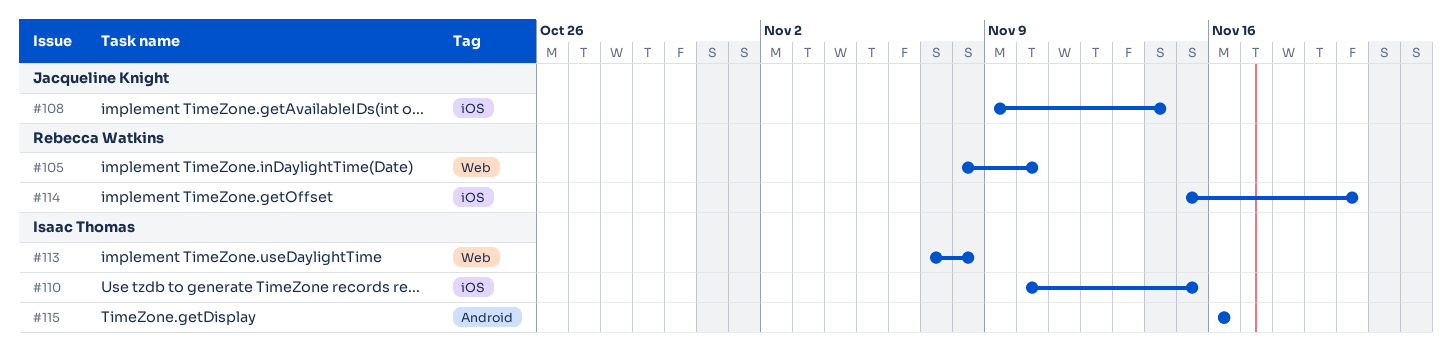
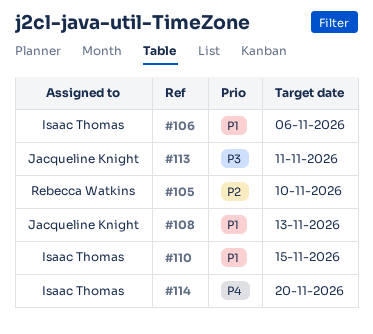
#106: none -> present
#108, due: Nov 14 -> Nov 13
#113, owner: Isaac Thomas -> Jacqueline Knight
#113, due: Nov 8 -> Nov 11
#114, owner: Rebecca Watkins -> Isaac Thomas
#115: present -> none

